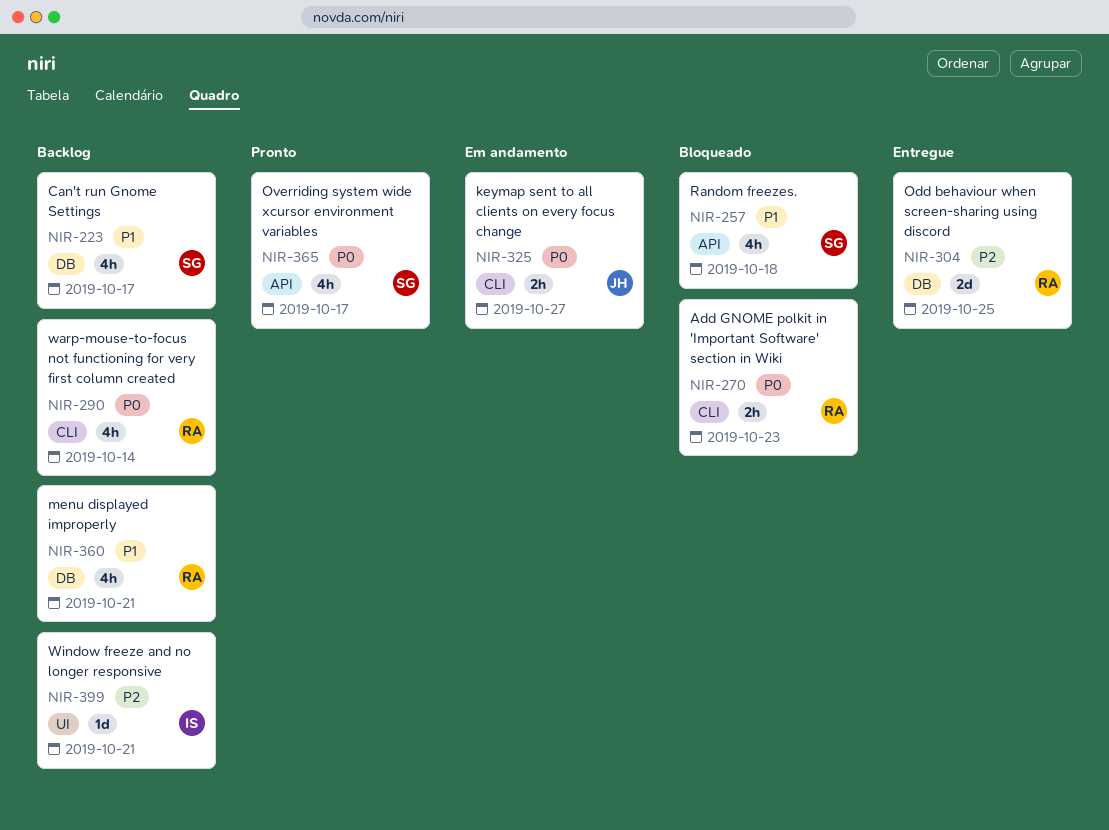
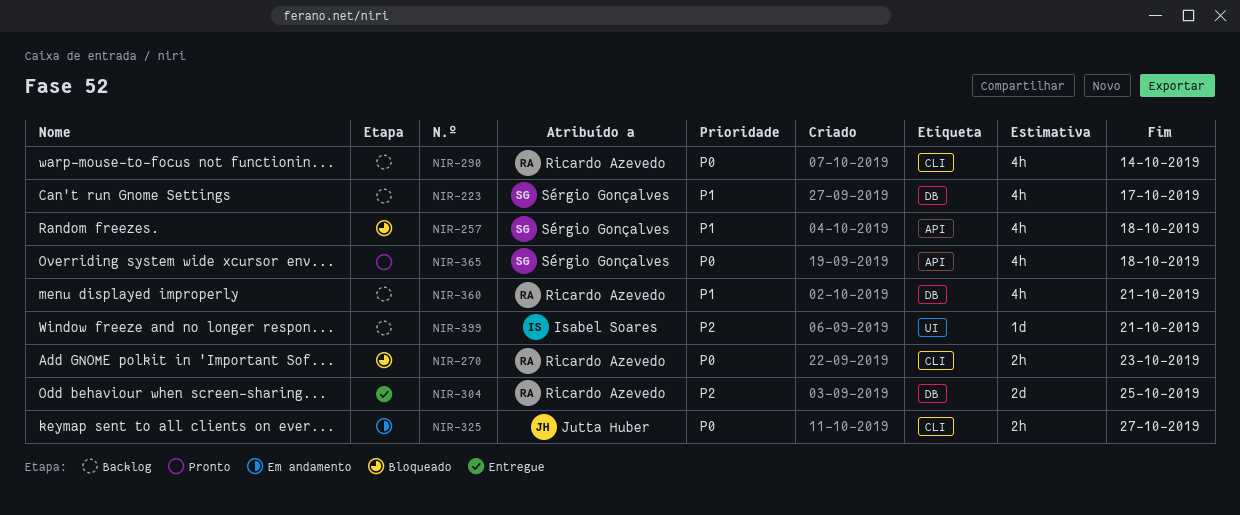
NIR-365, due: Oct 17 -> Oct 18

